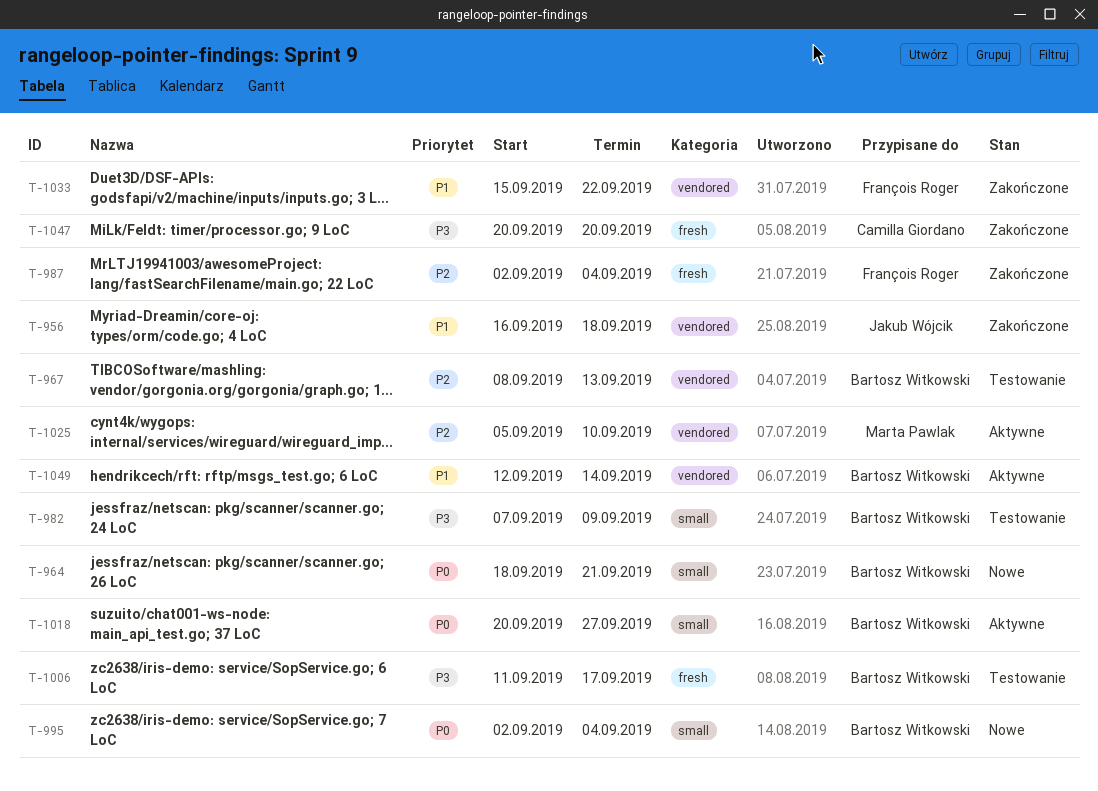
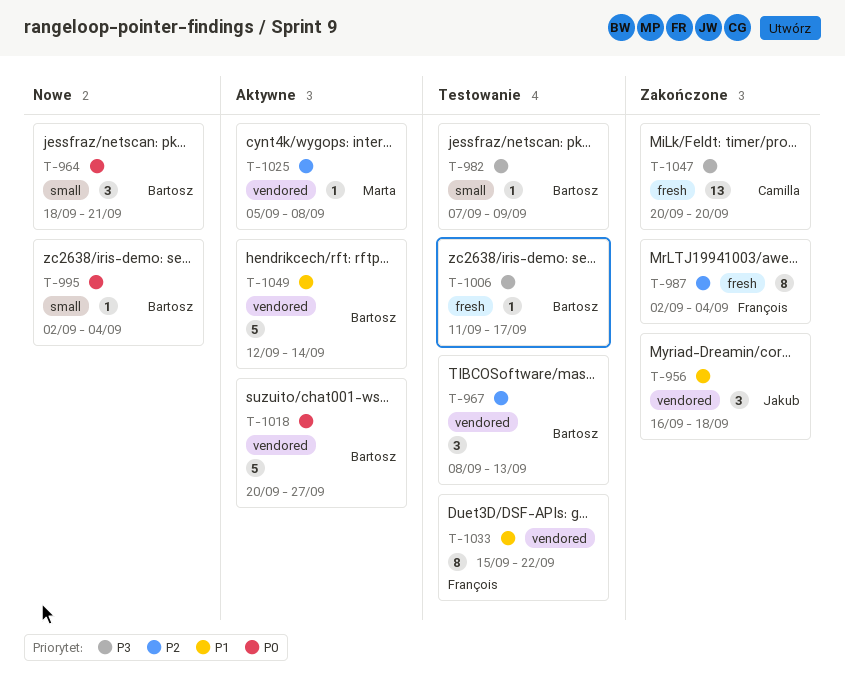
T-1018, label: small -> vendored
T-1025, due: Sep 10 -> Sep 8
T-1033, status: Zakończone -> Testowanie

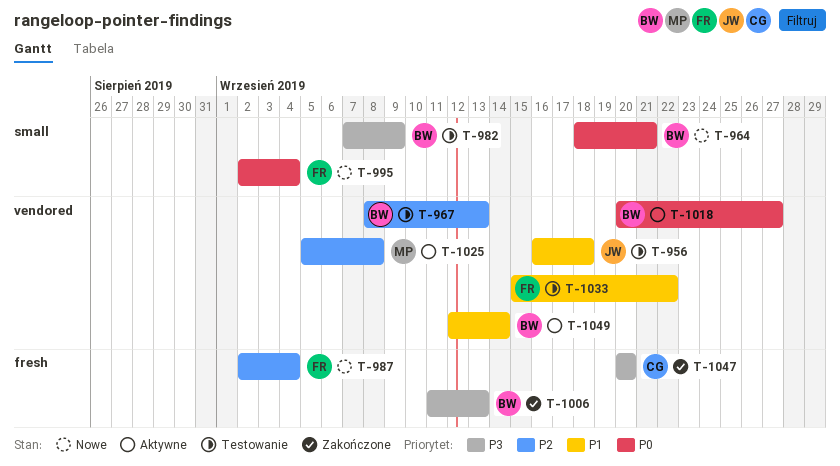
T-956, status: Zakończone -> Testowanie
T-987, status: Zakończone -> Nowe
T-995, owner: Bartosz -> François
T-1006, status: Testowanie -> Zakończone
T-1006, due: Sep 17 -> Sep 13

